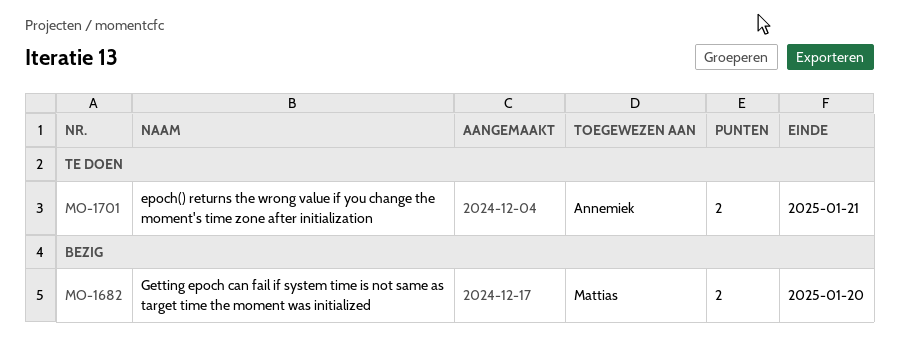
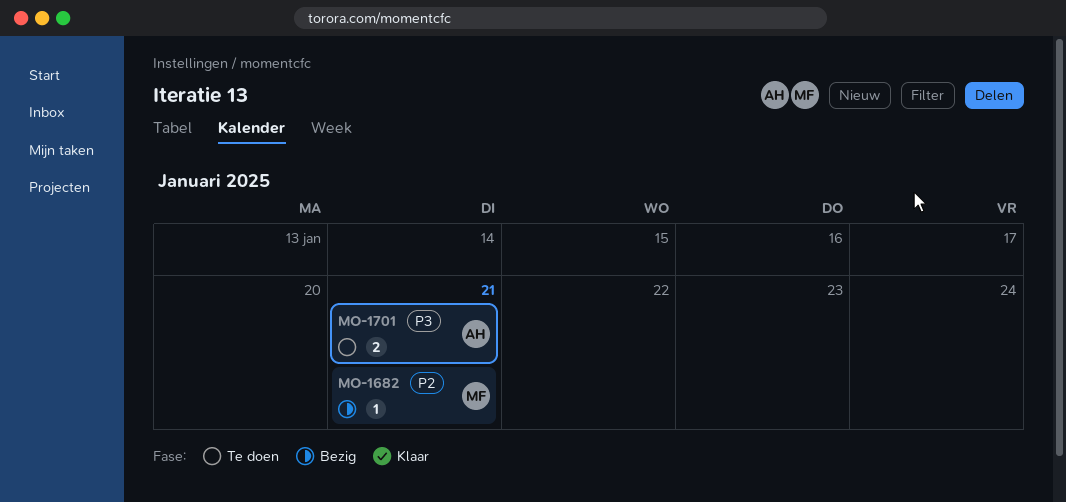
MO-1682, estimate: 2 -> 1
MO-1682, due: Jan 20 -> Jan 21

